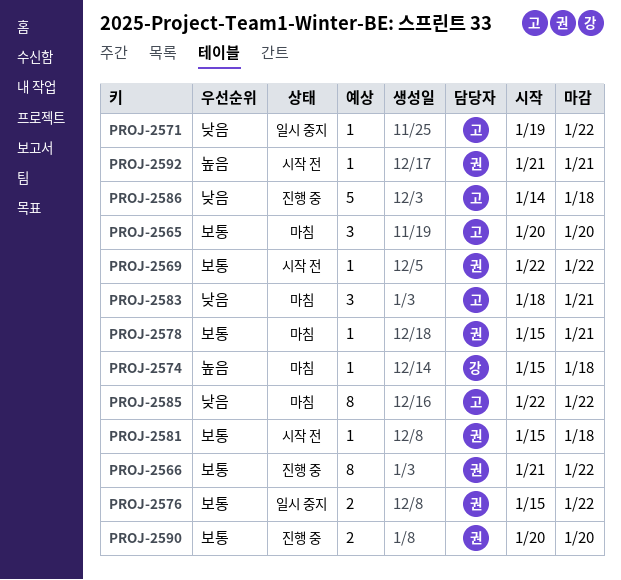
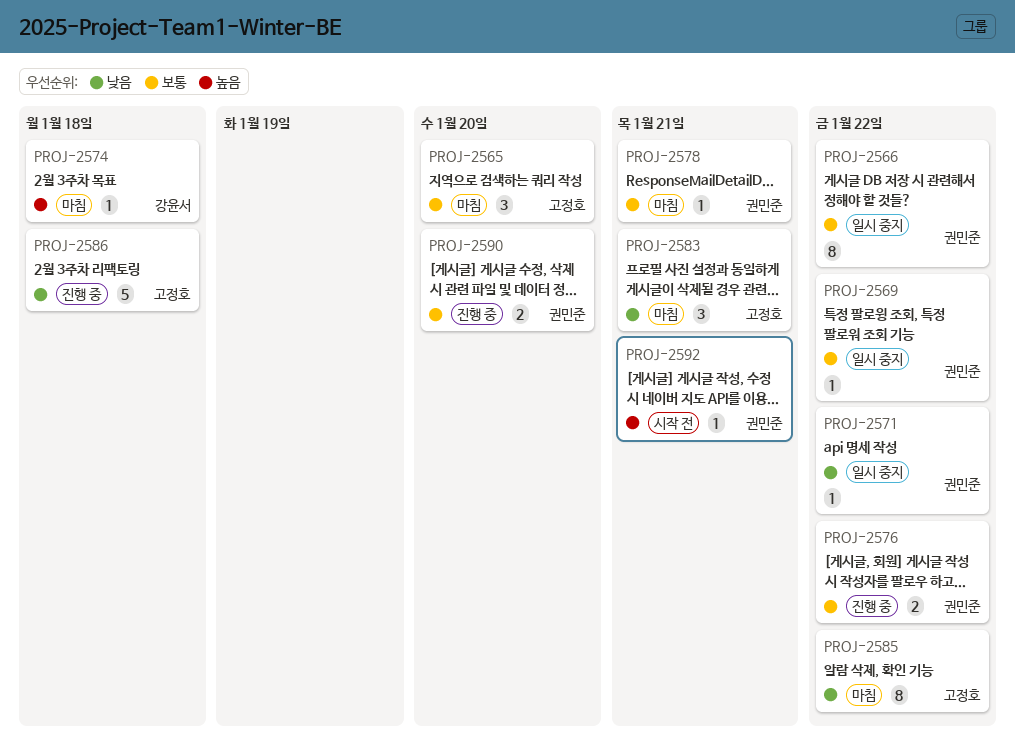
PROJ-2566, status: 진행 중 -> 일시 중지
PROJ-2569, status: 시작 전 -> 일시 중지
PROJ-2571, owner: 고정호 -> 권민준
PROJ-2576, status: 일시 중지 -> 진행 중
PROJ-2581: present -> none

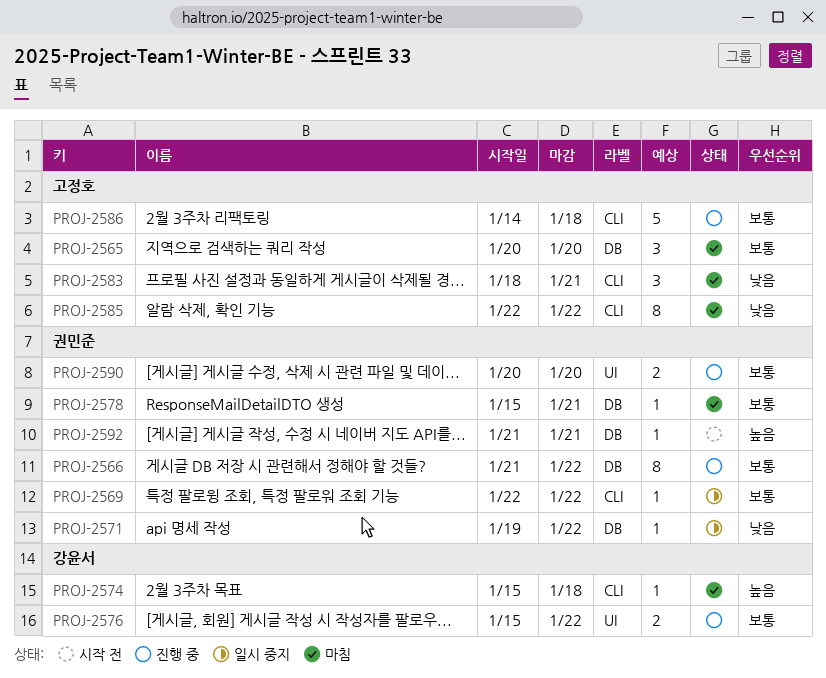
PROJ-2566, status: 일시 중지 -> 진행 중
PROJ-2576, owner: 권민준 -> 강윤서
PROJ-2586, priority: 낮음 -> 보통

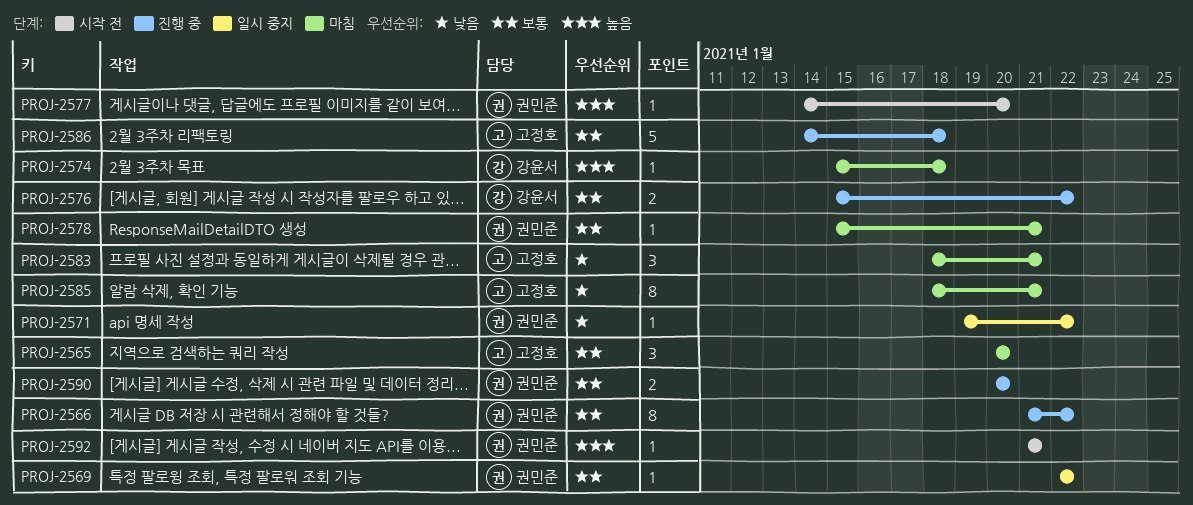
PROJ-2577: none -> present
PROJ-2585, start: Jan 22 -> Jan 18
PROJ-2585, due: Jan 22 -> Jan 21

